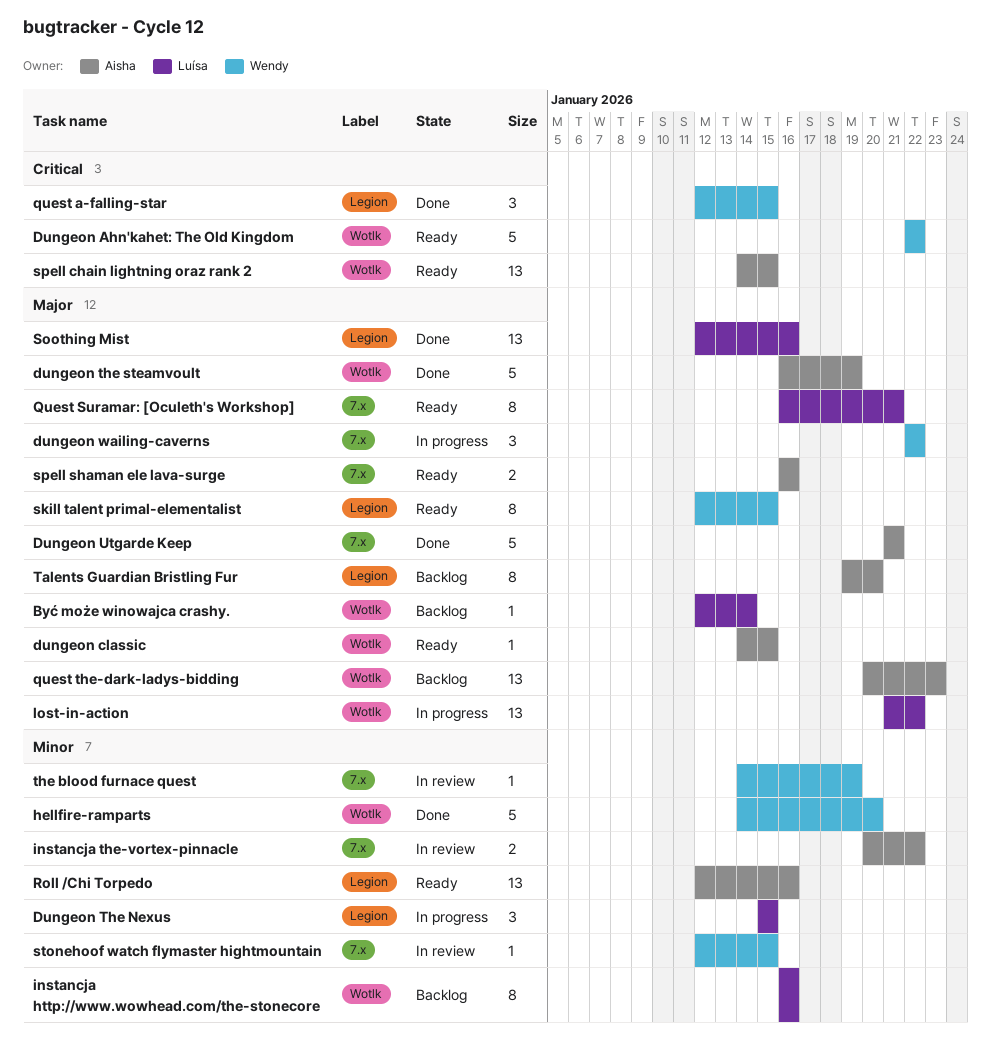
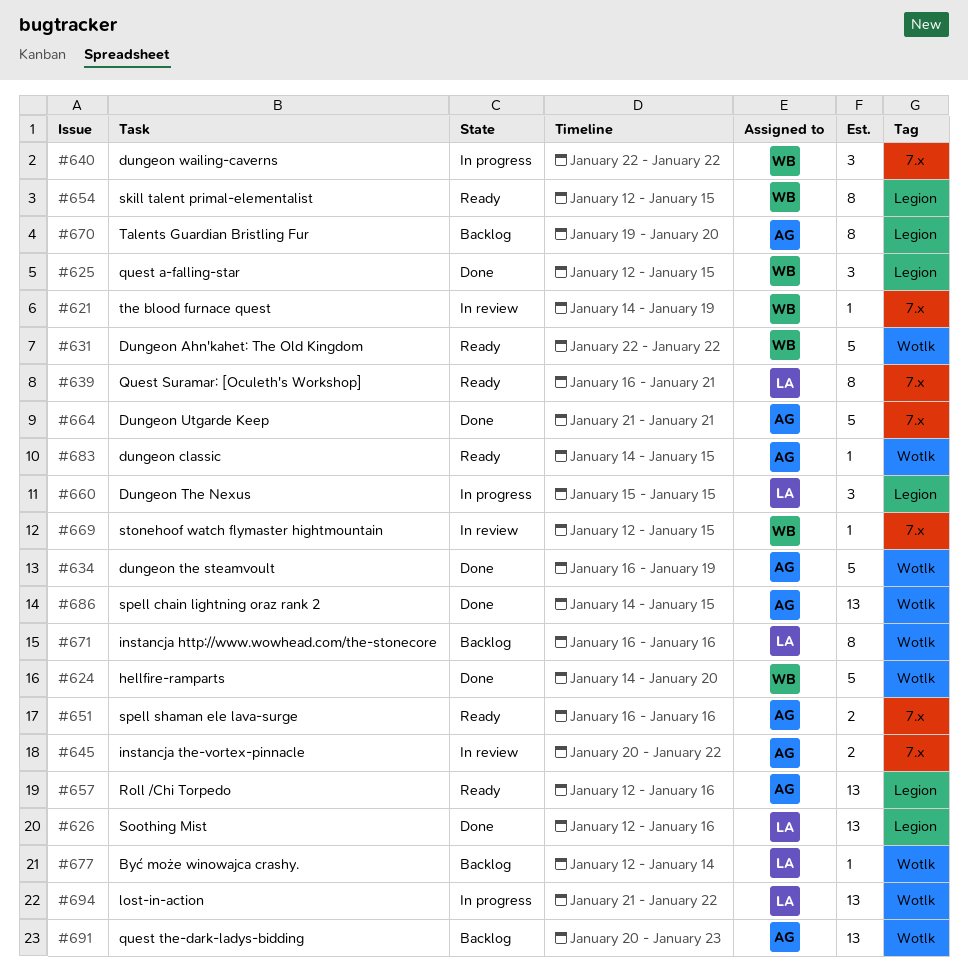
spell chain lightning oraz rank 2, status: Ready -> Done

